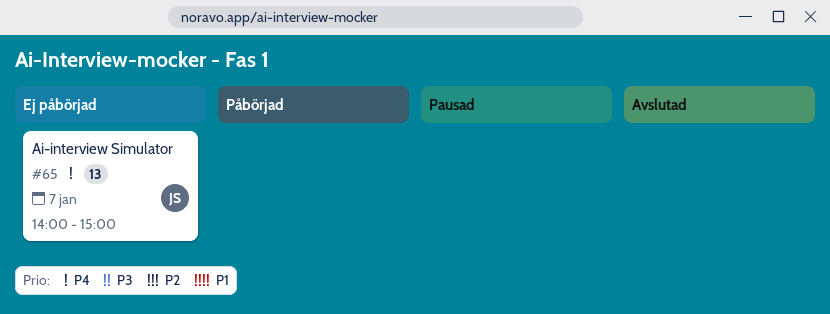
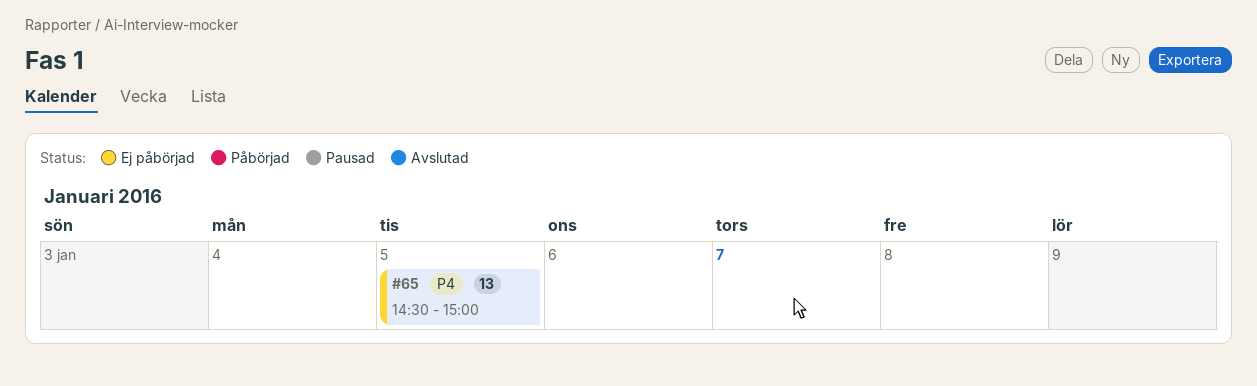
#65, day: Jan 7 -> Jan 5
#65, begins: 14:00 -> 14:30

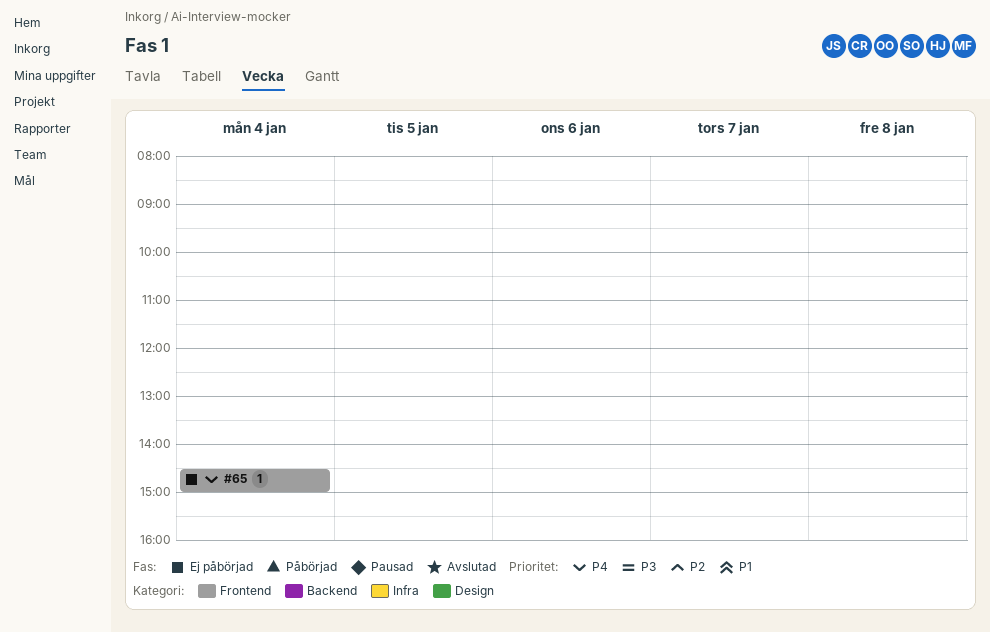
#65, estimate: 13 -> 1
#65, day: Jan 5 -> Jan 4

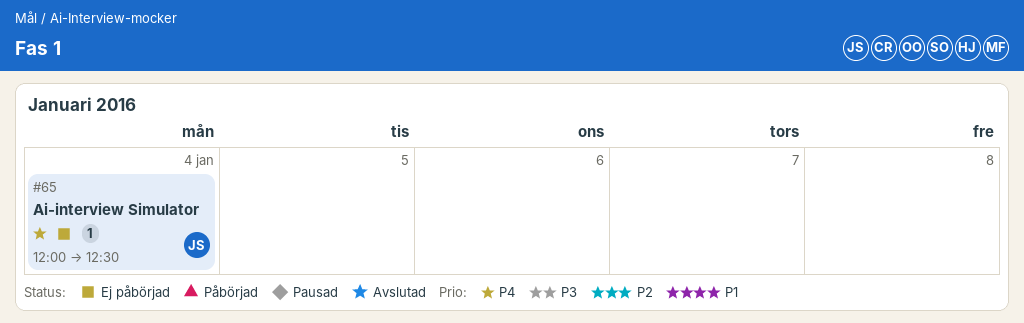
#65, begins: 14:30 -> 12:00
#65, ends: 15:00 -> 12:30

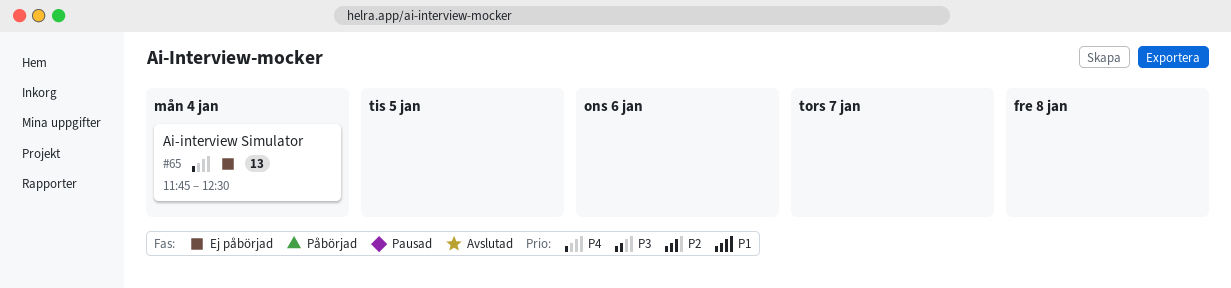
#65, estimate: 1 -> 13
#65, begins: 12:00 -> 11:45

